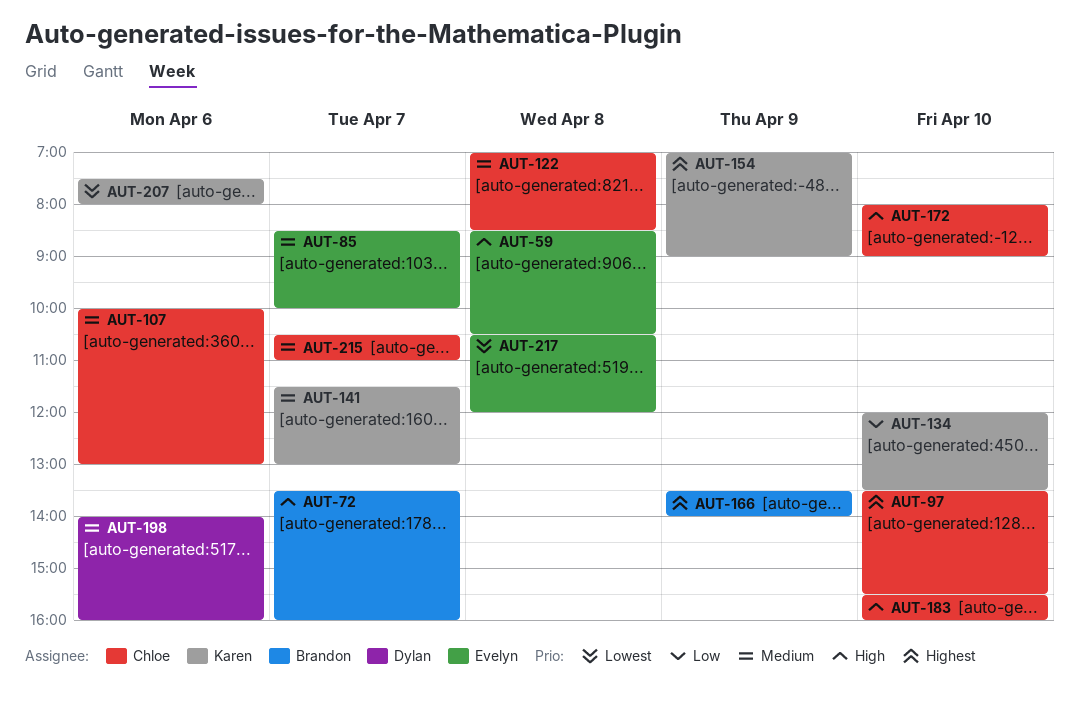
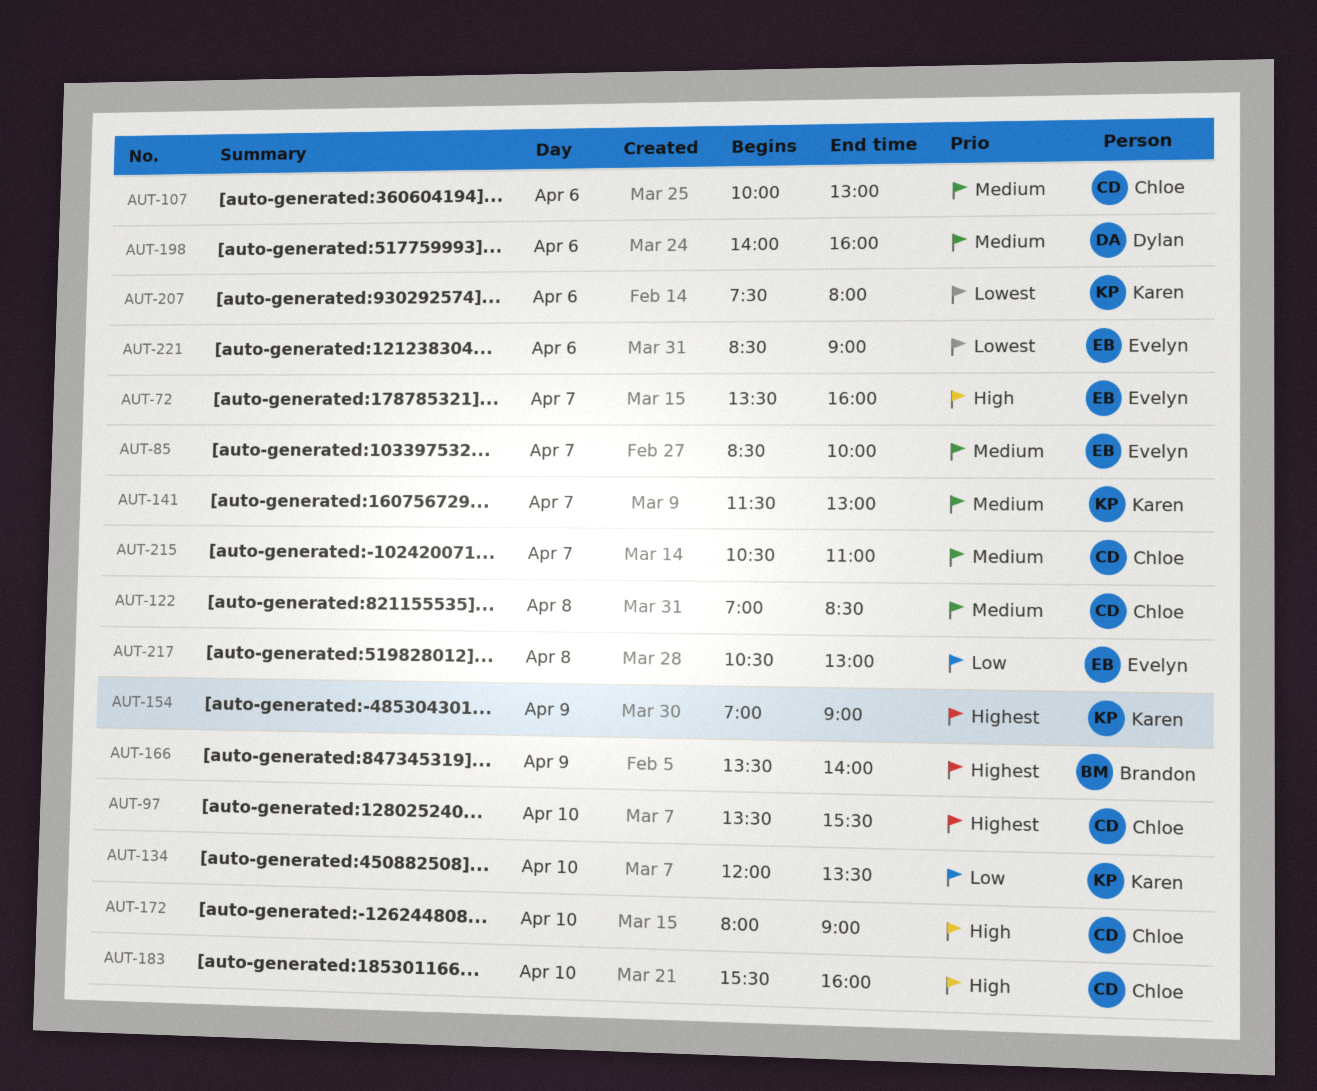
AUT-59: present -> none
AUT-72, owner: Brandon -> Evelyn
AUT-217, priority: Lowest -> Low
AUT-217, ends: 12:00 -> 13:00
AUT-221: none -> present

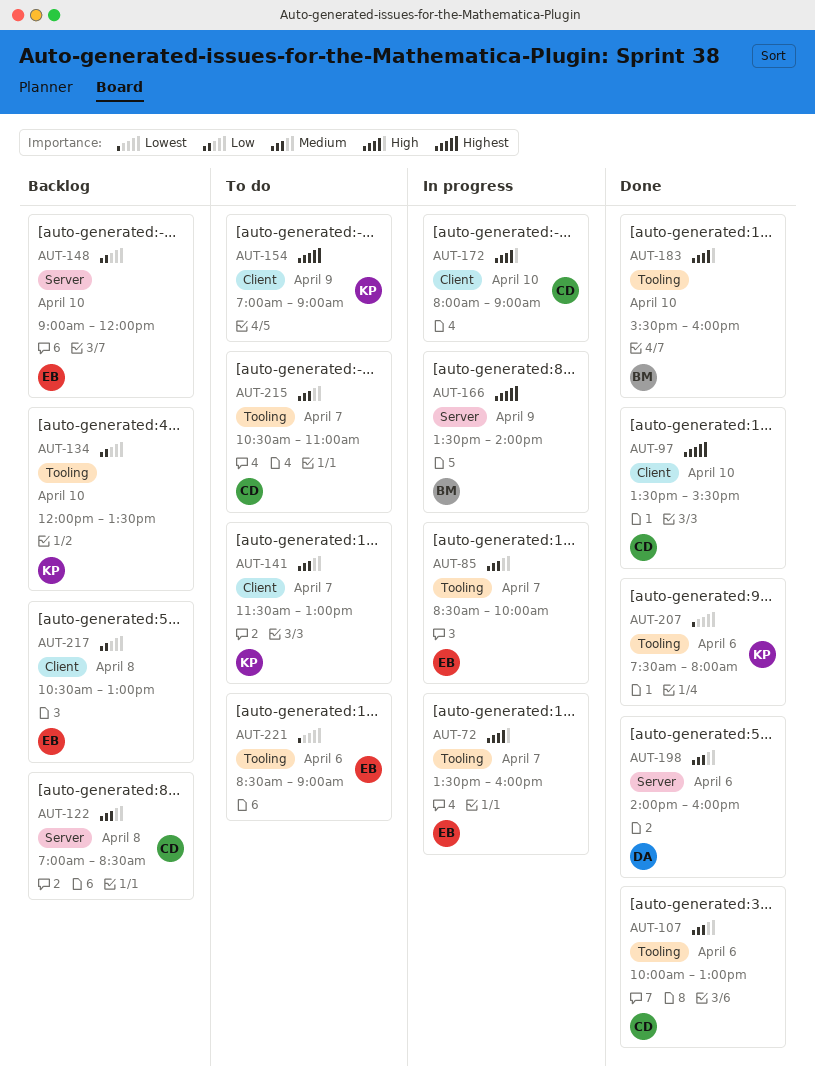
AUT-148: none -> present
AUT-183, owner: Chloe -> Brandon

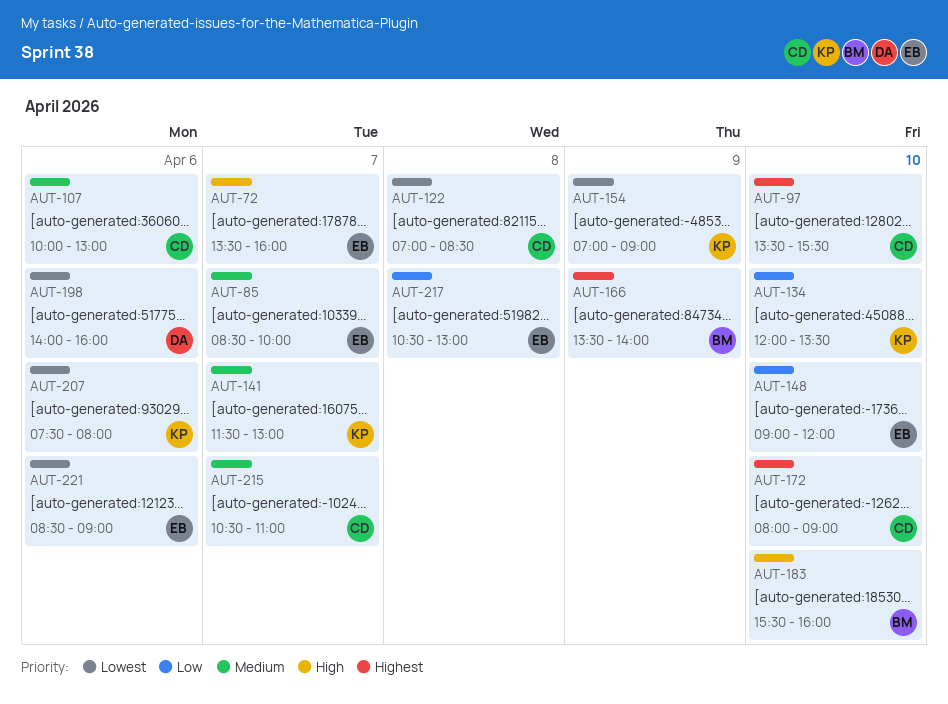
AUT-122, priority: Medium -> Lowest
AUT-154, priority: Highest -> Lowest
AUT-172, priority: High -> Highest
AUT-198, priority: Medium -> Lowest

